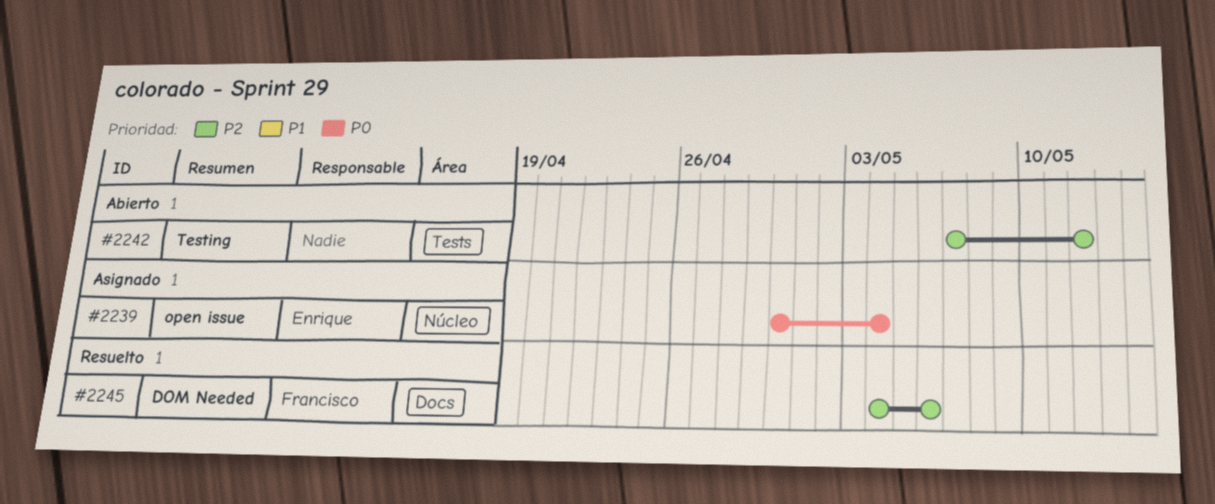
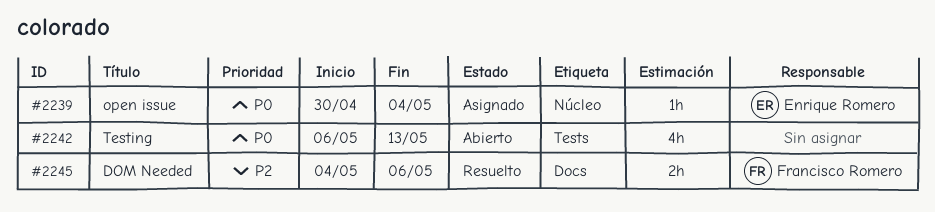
#2242, priority: P2 -> P0
#2242, start: May 7 -> May 6
#2242, due: May 12 -> May 13

